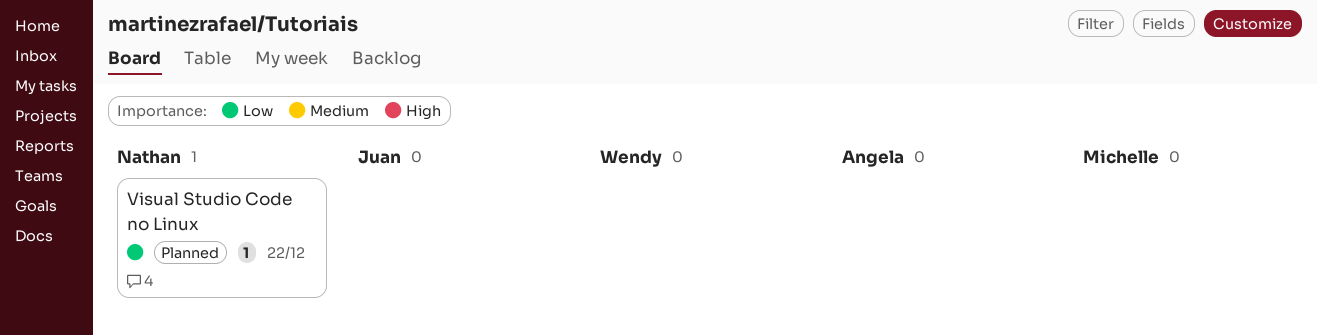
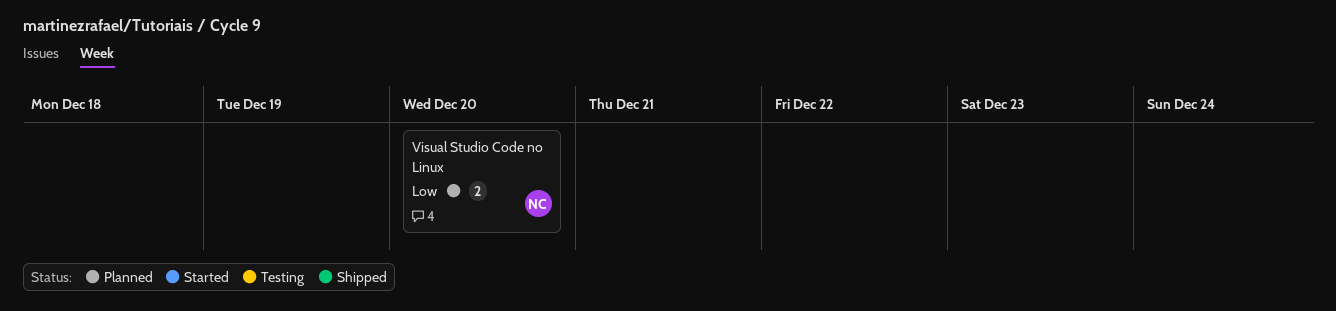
Visual Studio Code no Linux, estimate: 1 -> 2
Visual Studio Code no Linux, due: Dec 22 -> Dec 20

